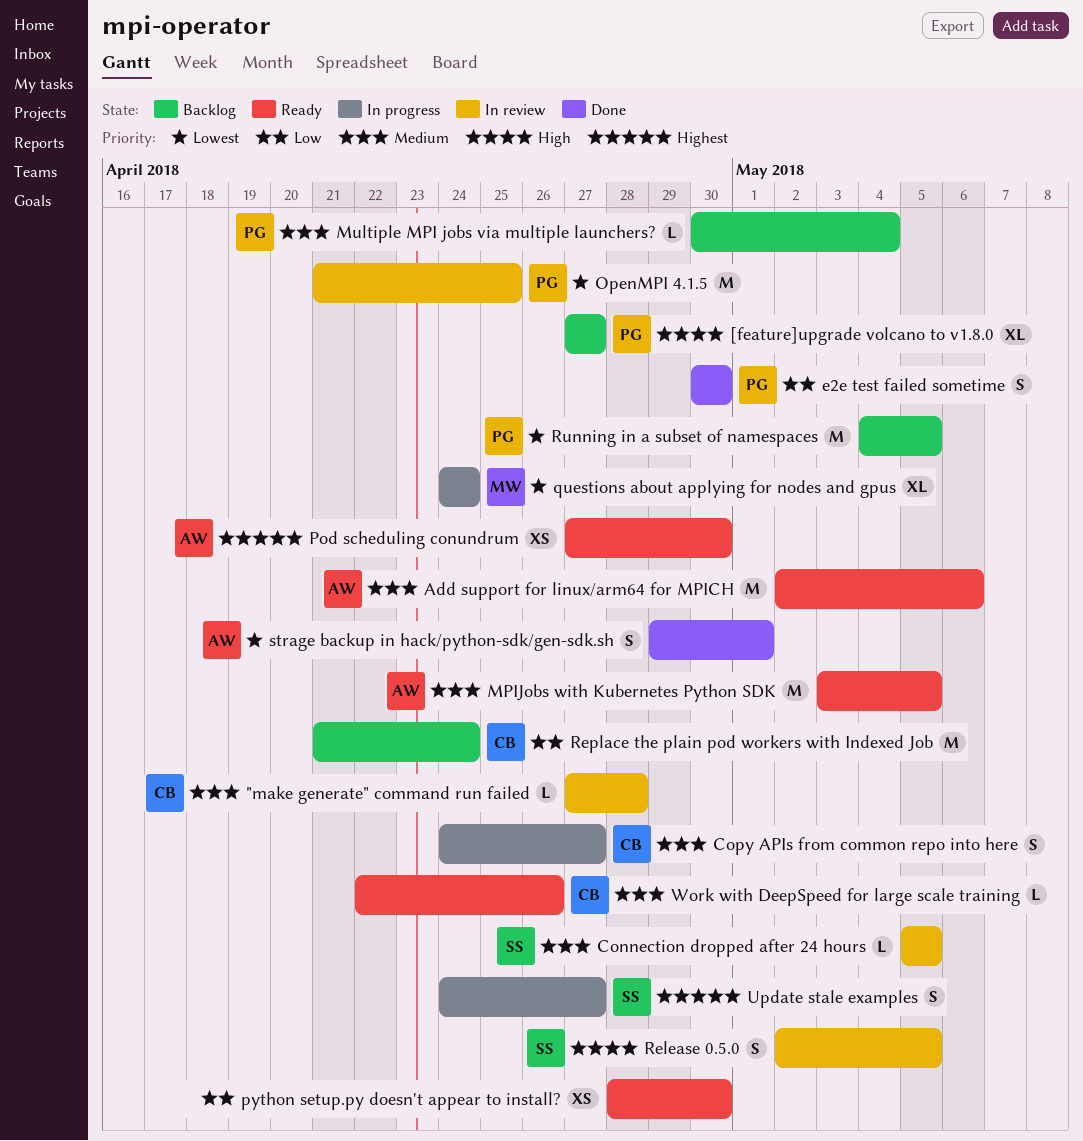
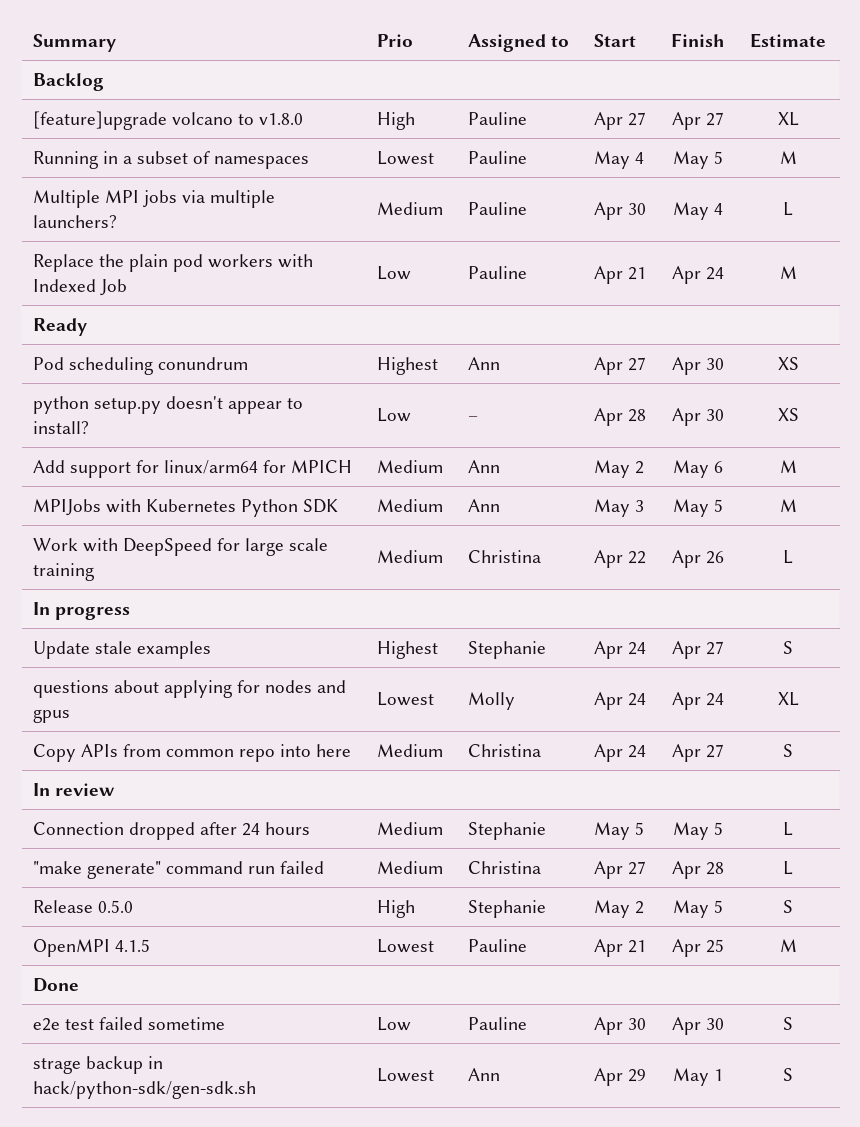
Replace the plain pod workers with Indexed Job, owner: Christina -> Pauline

